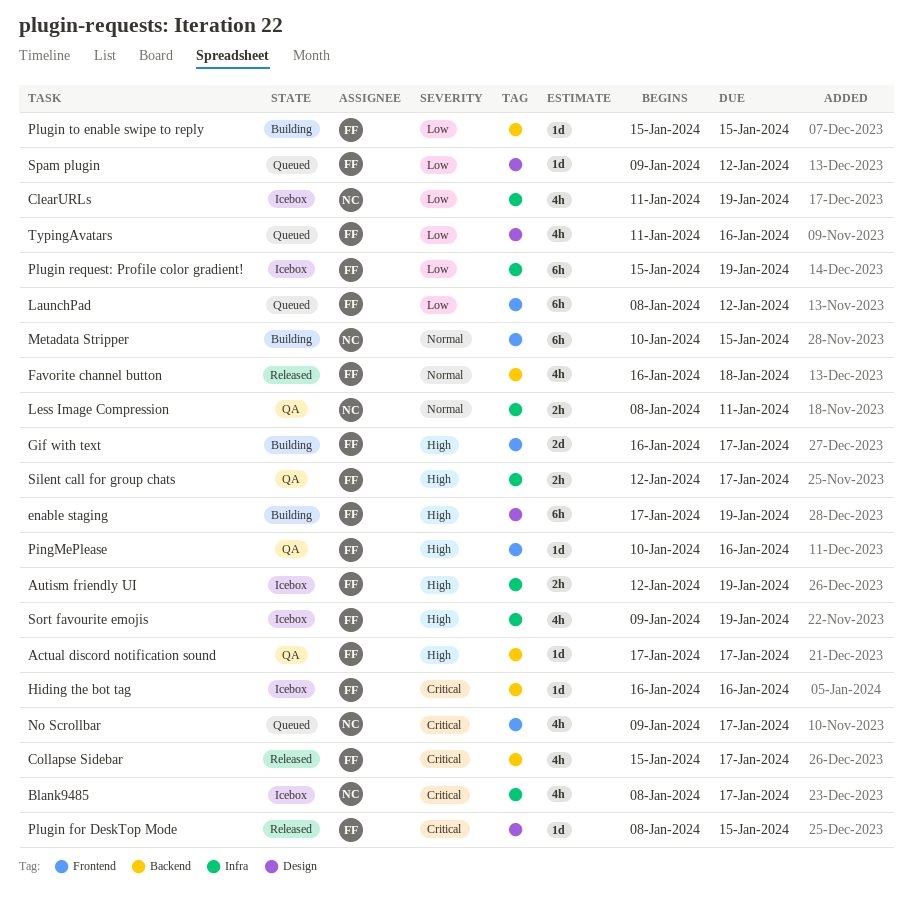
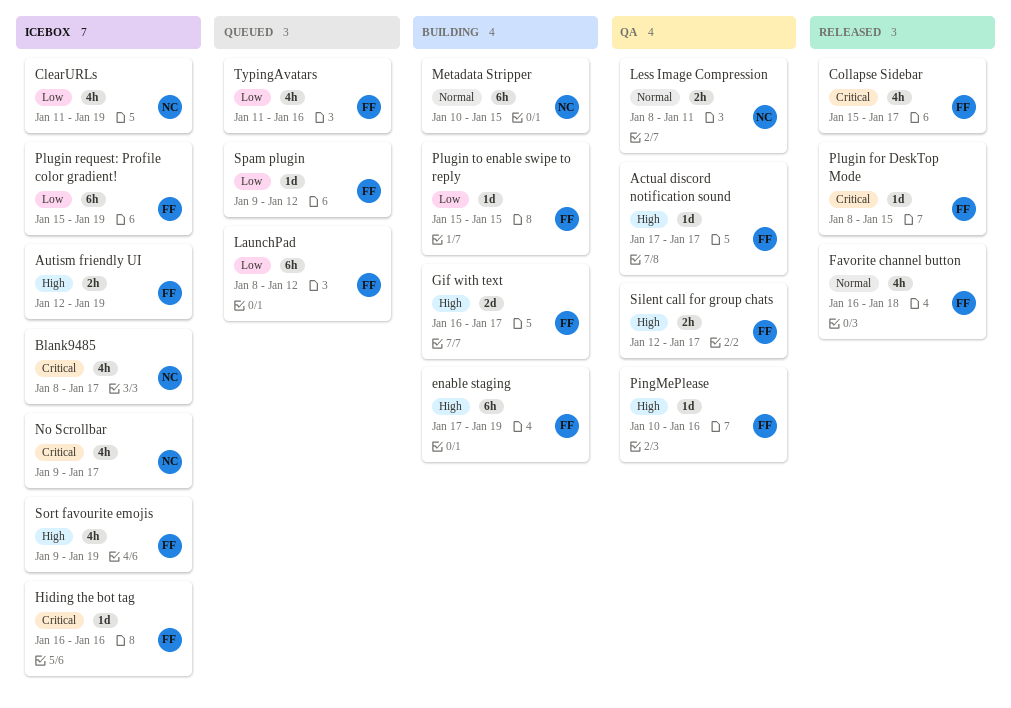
No Scrollbar, status: Queued -> Icebox

